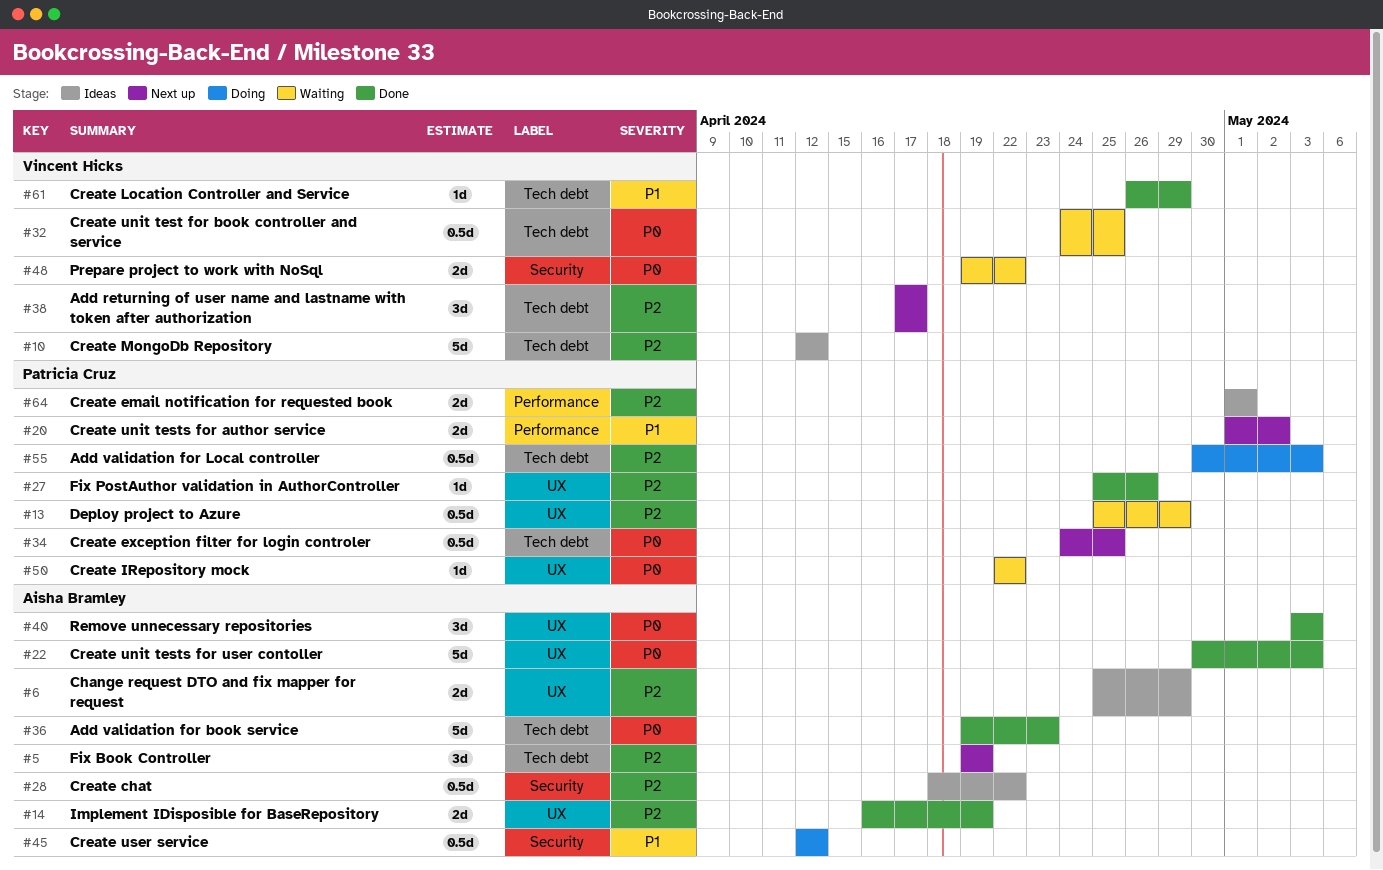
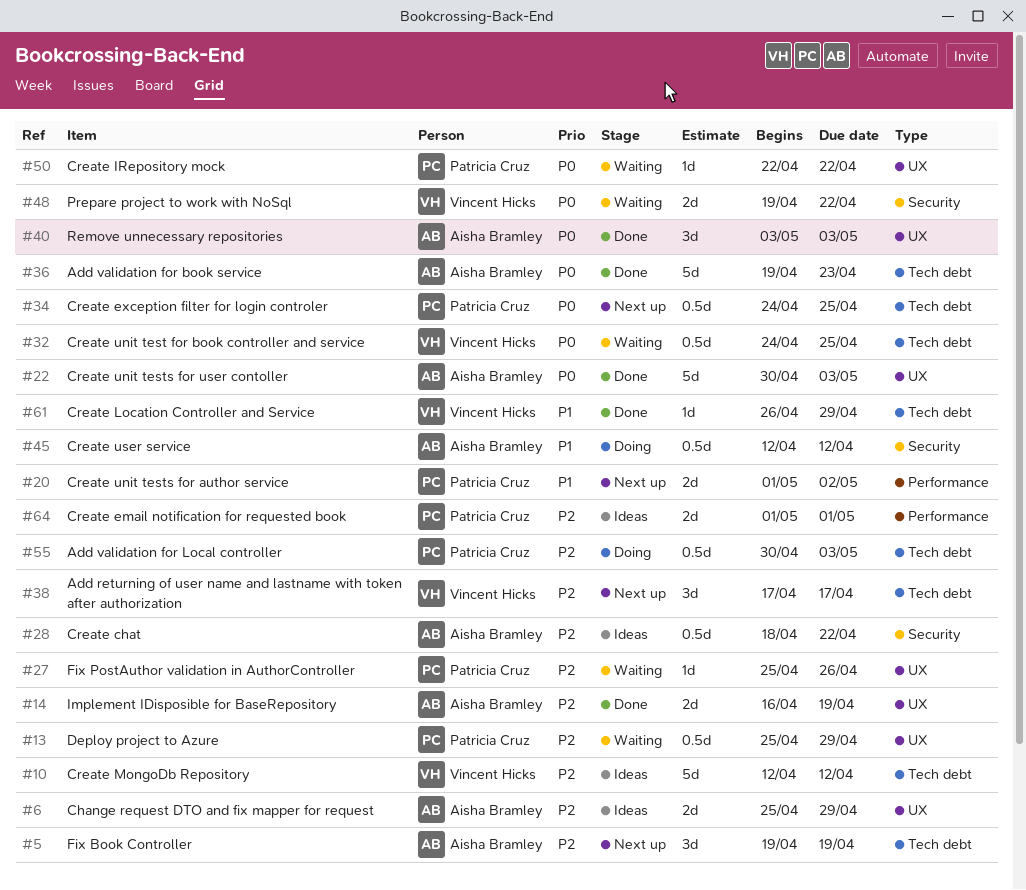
#27, status: Done -> Waiting

